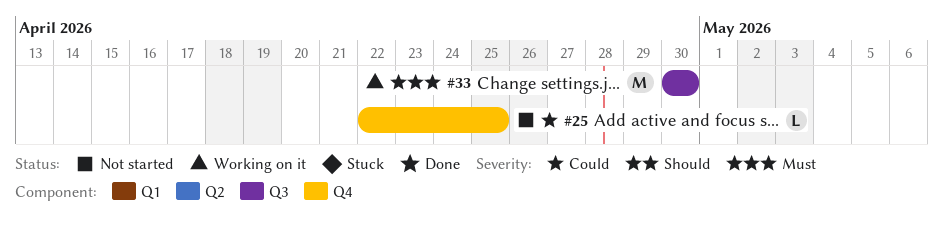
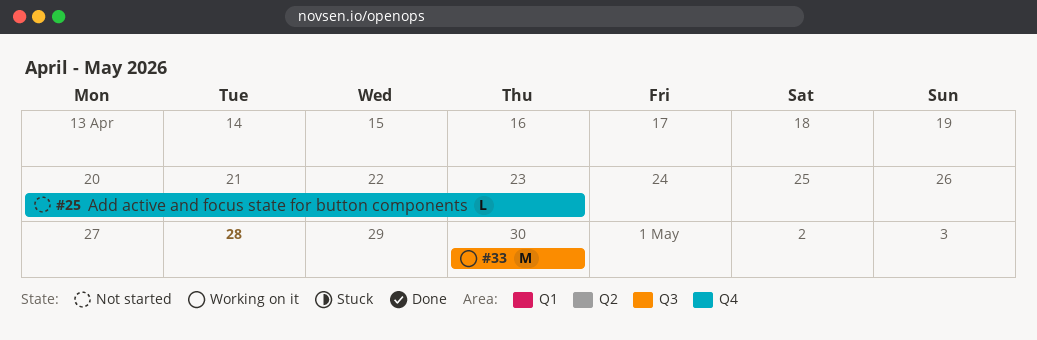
#25, start: Apr 22 -> Apr 20
#25, due: Apr 25 -> Apr 23

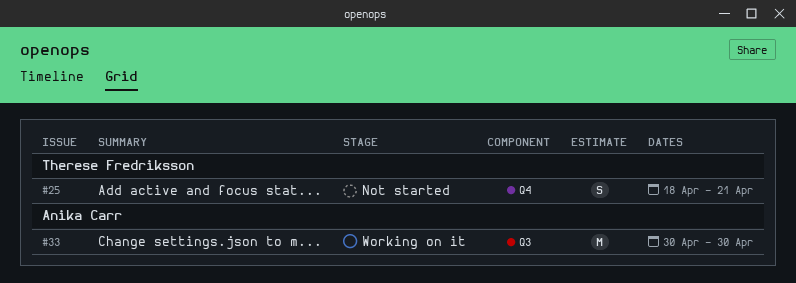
#25, estimate: L -> S
#25, start: Apr 20 -> Apr 18
#25, due: Apr 23 -> Apr 21

